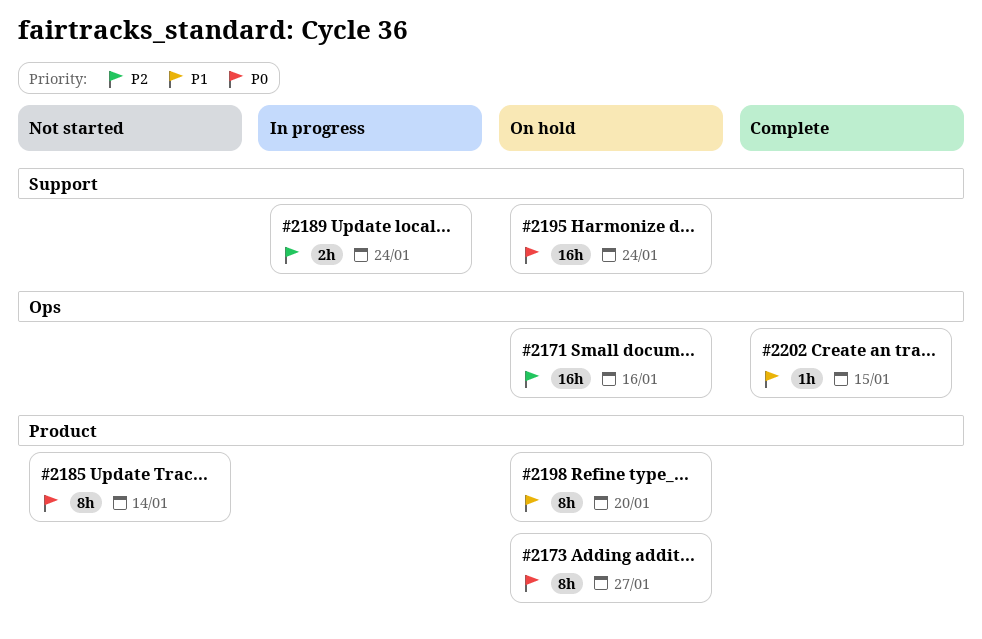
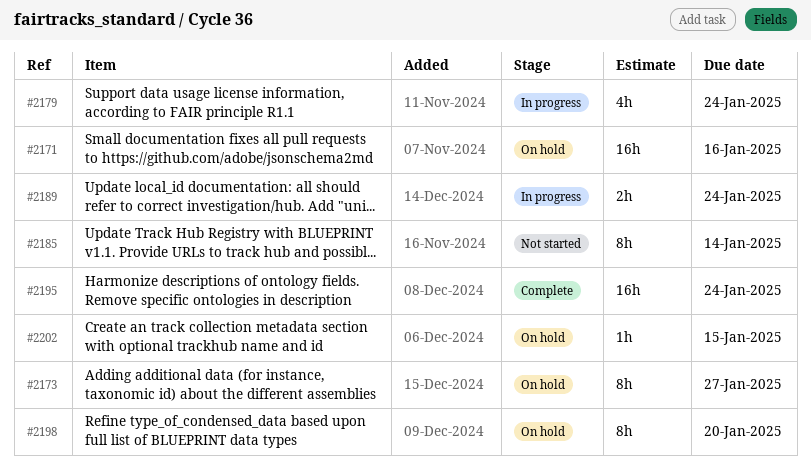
#2179: none -> present
#2195, status: On hold -> Complete
#2202, status: Complete -> On hold

